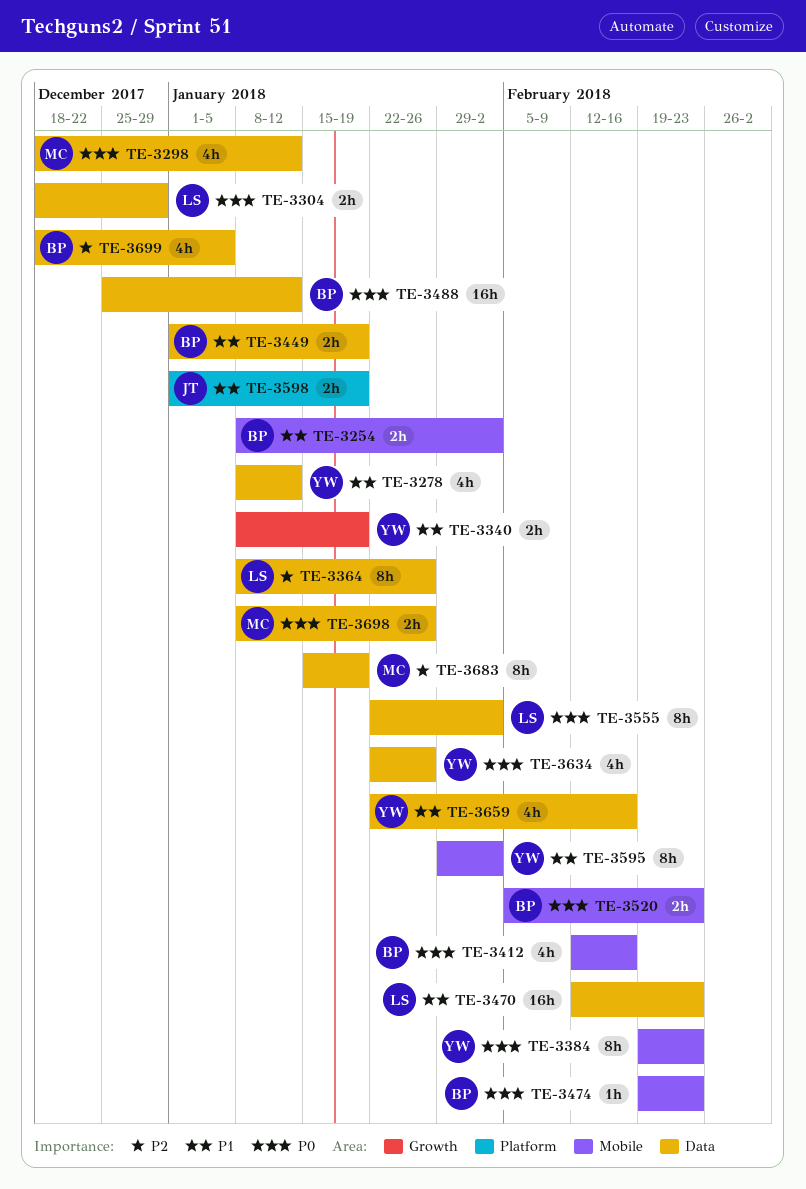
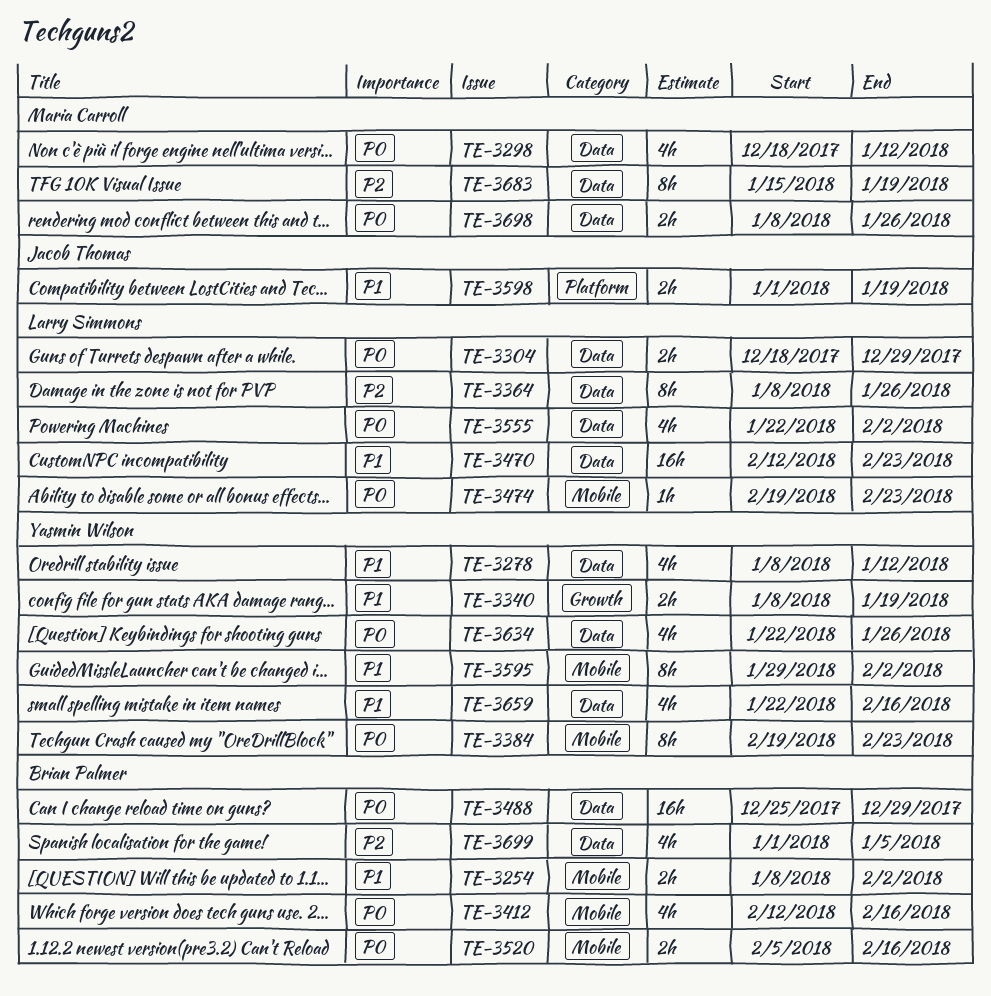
TE-3449: present -> none
TE-3474, owner: Brian Palmer -> Larry Simmons
TE-3488, due: Jan 12 -> Dec 29
TE-3520, due: Feb 23 -> Feb 16
TE-3555, estimate: 8h -> 4h
TE-3699, start: Dec 18 -> Jan 1

